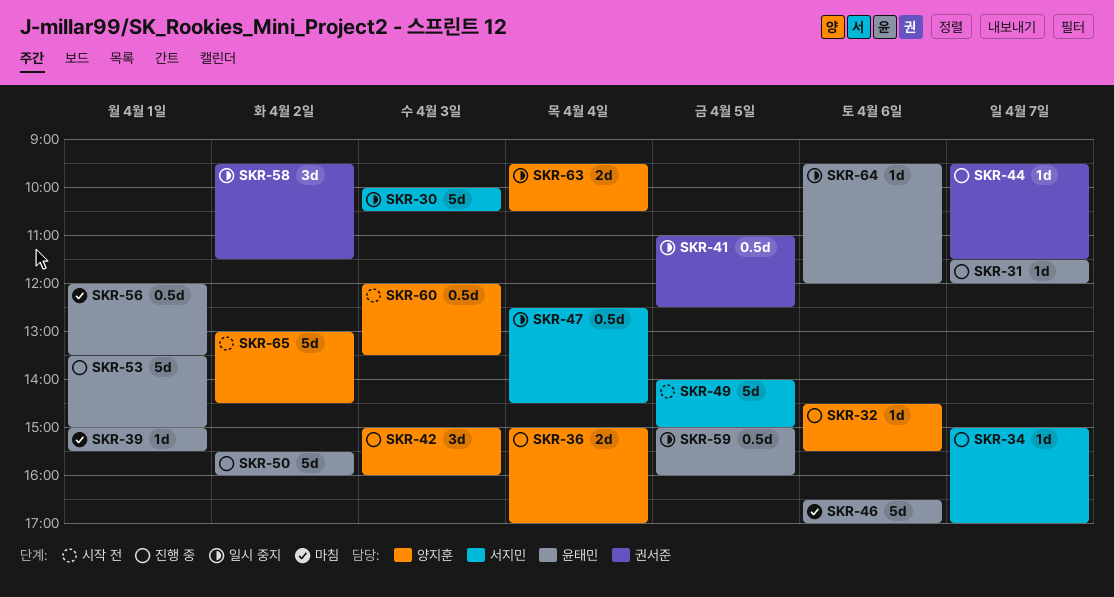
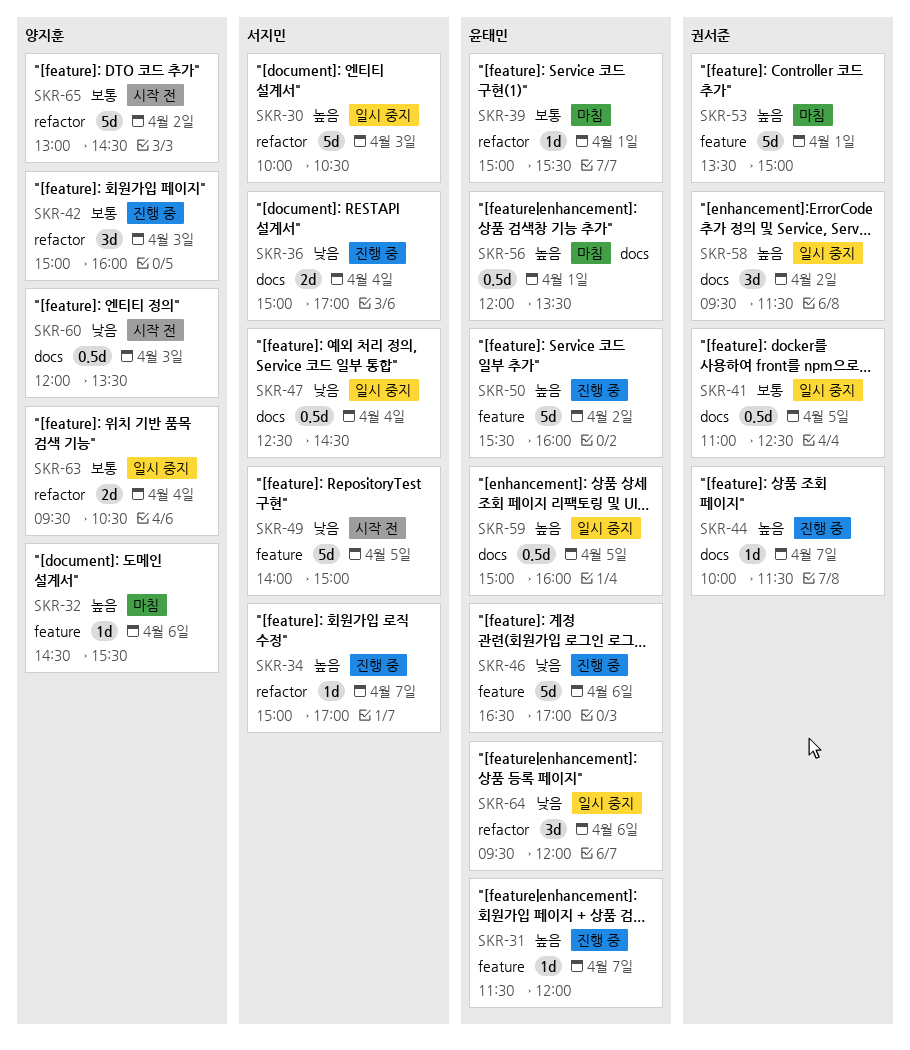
SKR-32, status: 진행 중 -> 마침
SKR-36, owner: 양지훈 -> 서지민
SKR-44, begins: 09:30 -> 10:00
SKR-46, status: 마침 -> 진행 중
SKR-53, status: 진행 중 -> 마침
SKR-53, owner: 윤태민 -> 권서준
SKR-64, estimate: 1d -> 3d

